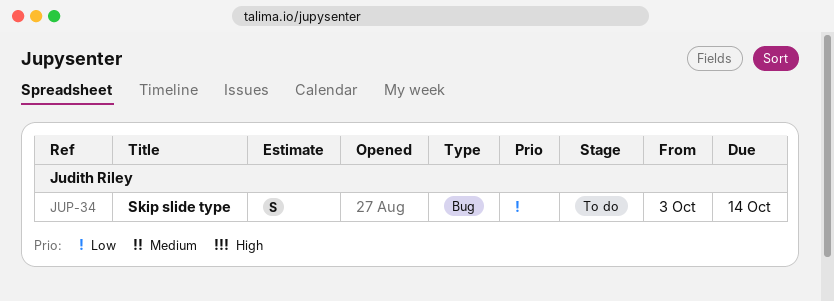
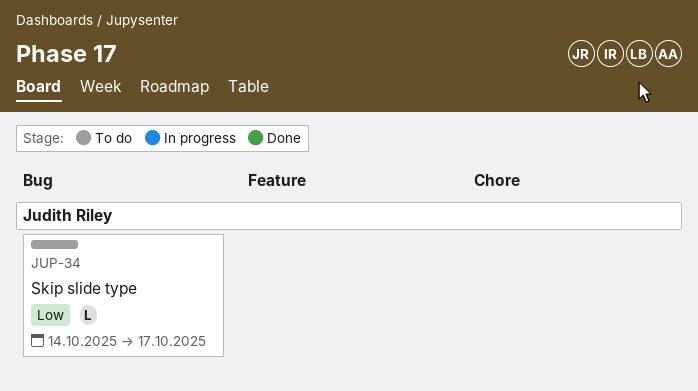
JUP-34, estimate: S -> L
JUP-34, start: Oct 3 -> Oct 14
JUP-34, due: Oct 14 -> Oct 17

